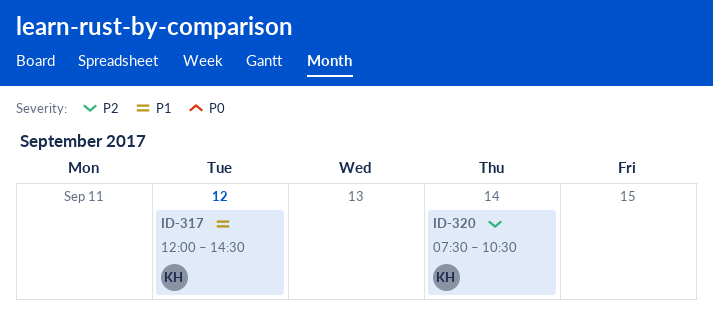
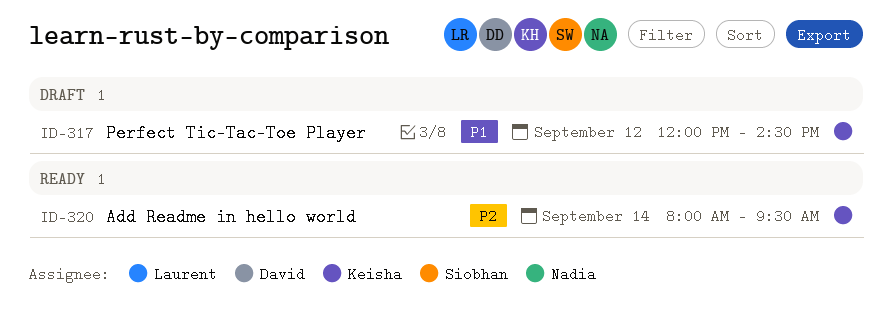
ID-320, begins: 07:30 -> 08:00
ID-320, ends: 10:30 -> 09:30

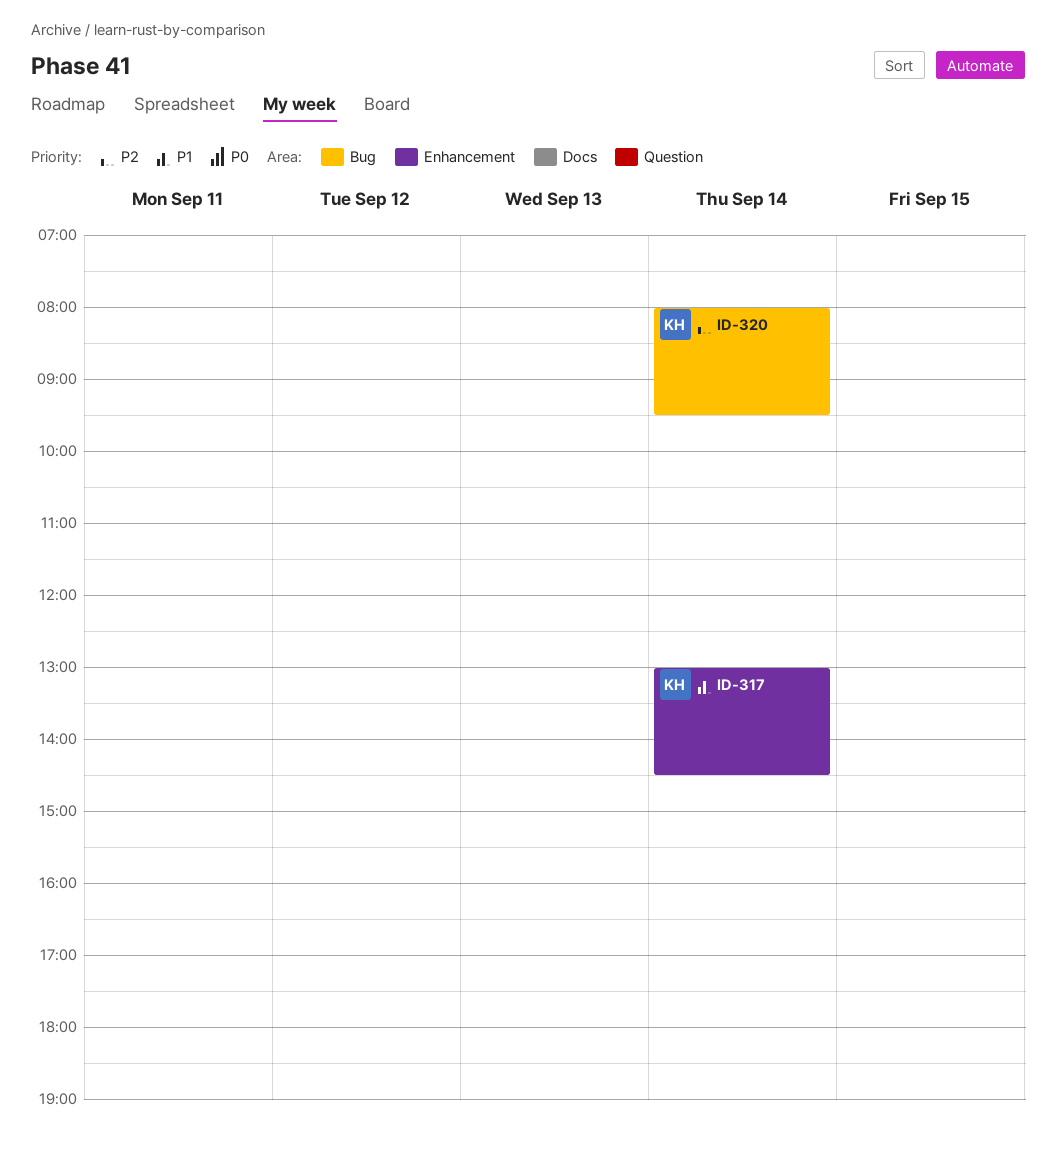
ID-317, day: Sep 12 -> Sep 14
ID-317, begins: 12:00 -> 13:00

